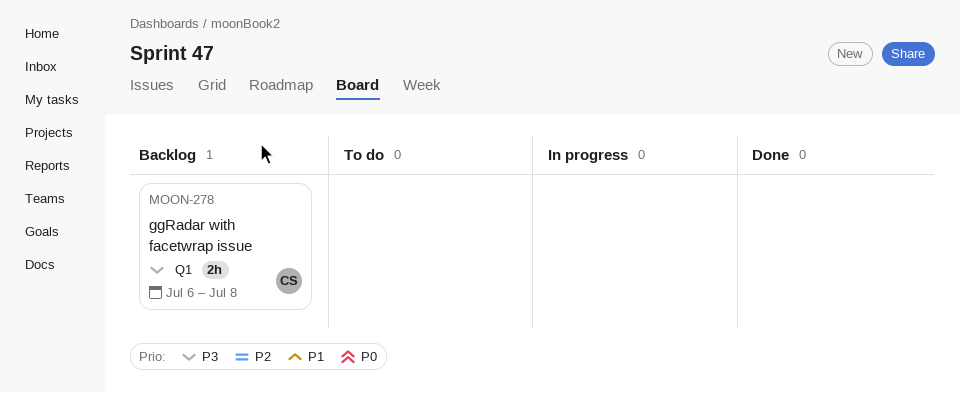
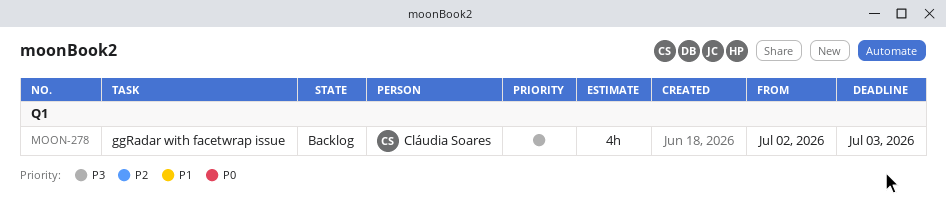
MOON-278, estimate: 2h -> 4h
MOON-278, start: Jul 6 -> Jul 2
MOON-278, due: Jul 8 -> Jul 3

